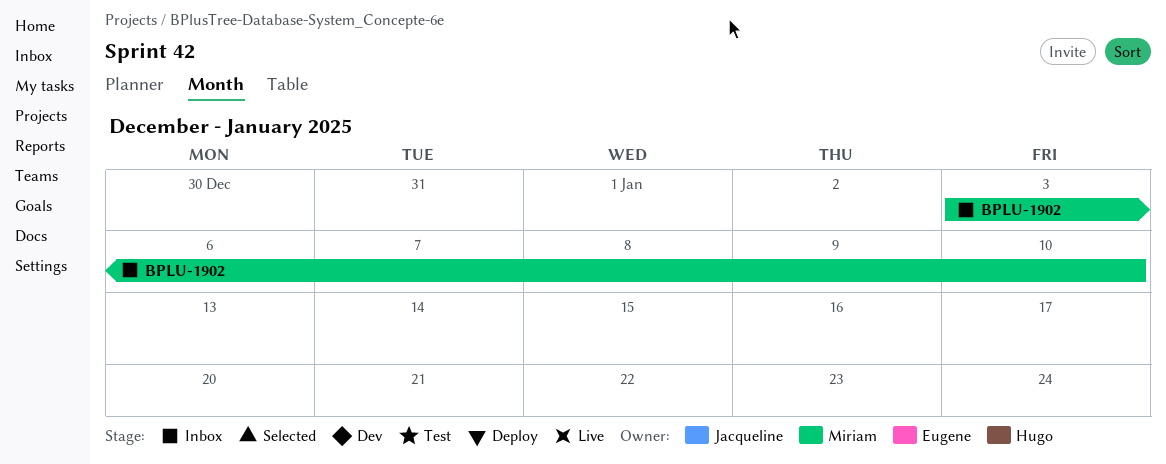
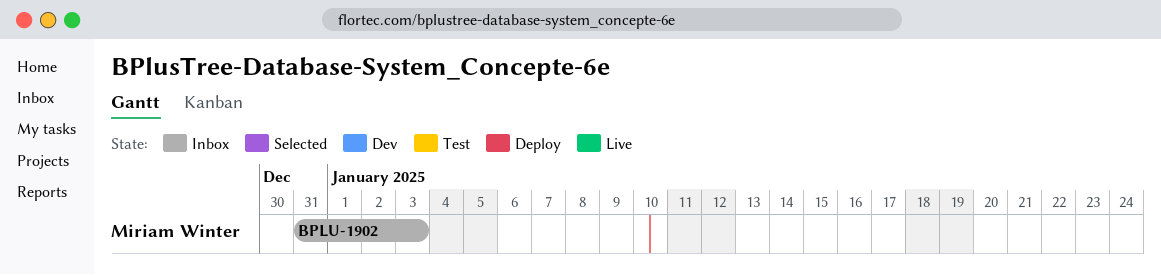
BPLU-1902, start: Jan 3 -> Dec 31
BPLU-1902, due: Jan 10 -> Jan 3

